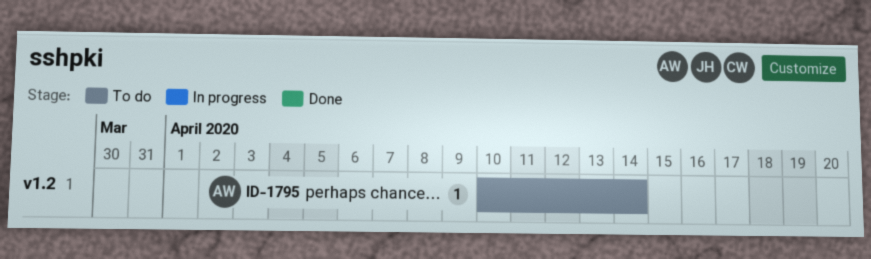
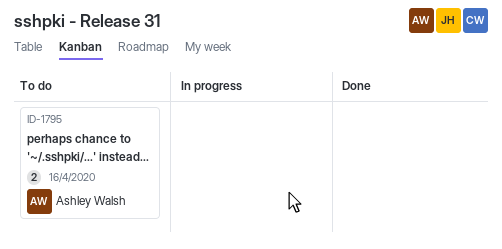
ID-1795, estimate: 1 -> 2
ID-1795, due: Apr 14 -> Apr 16

